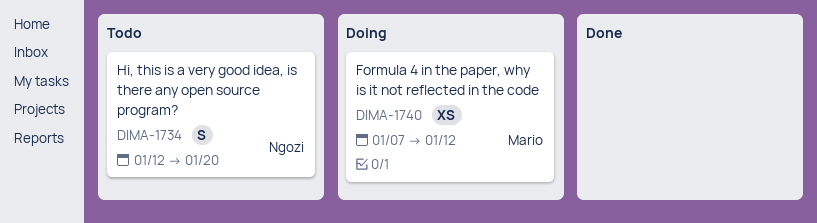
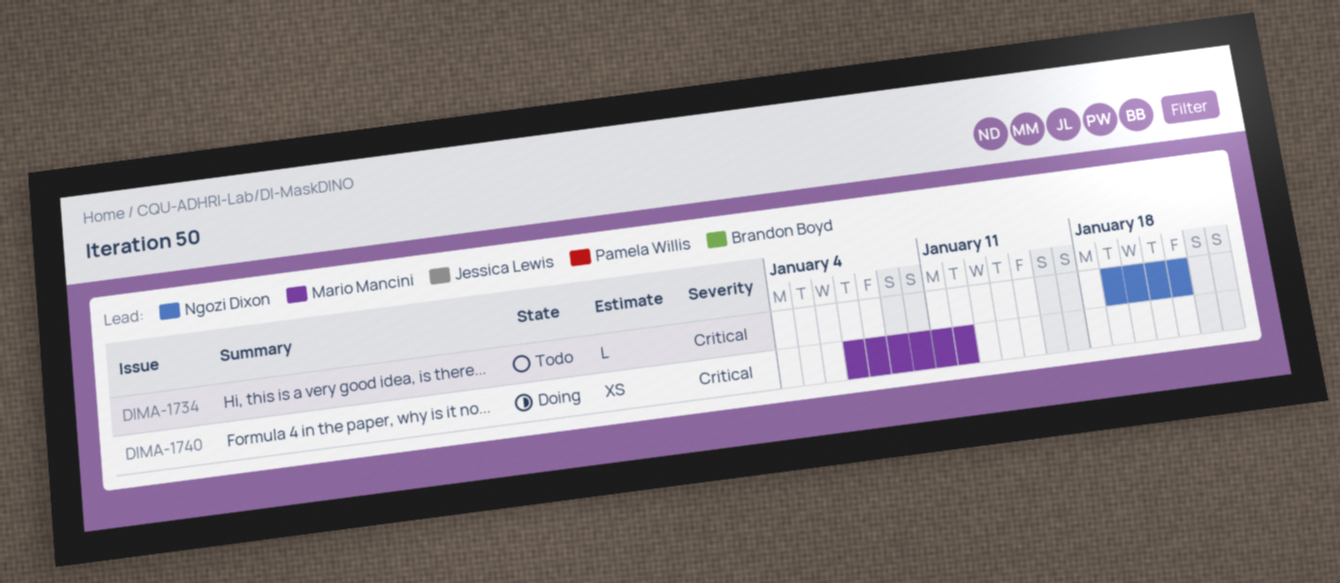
DIMA-1734, estimate: S -> L
DIMA-1734, start: Jan 12 -> Jan 19
DIMA-1734, due: Jan 20 -> Jan 22

